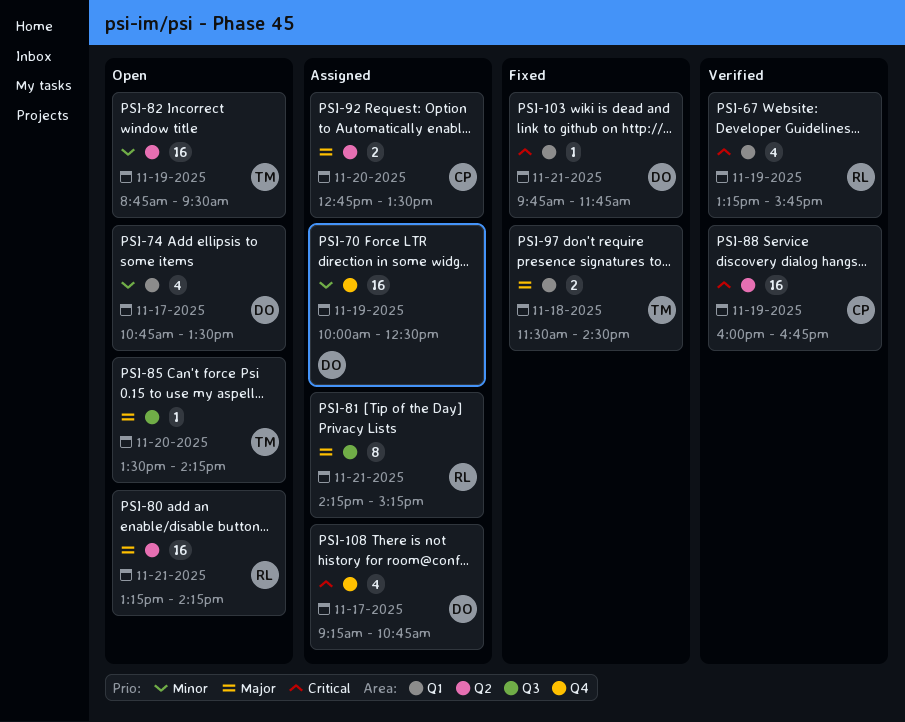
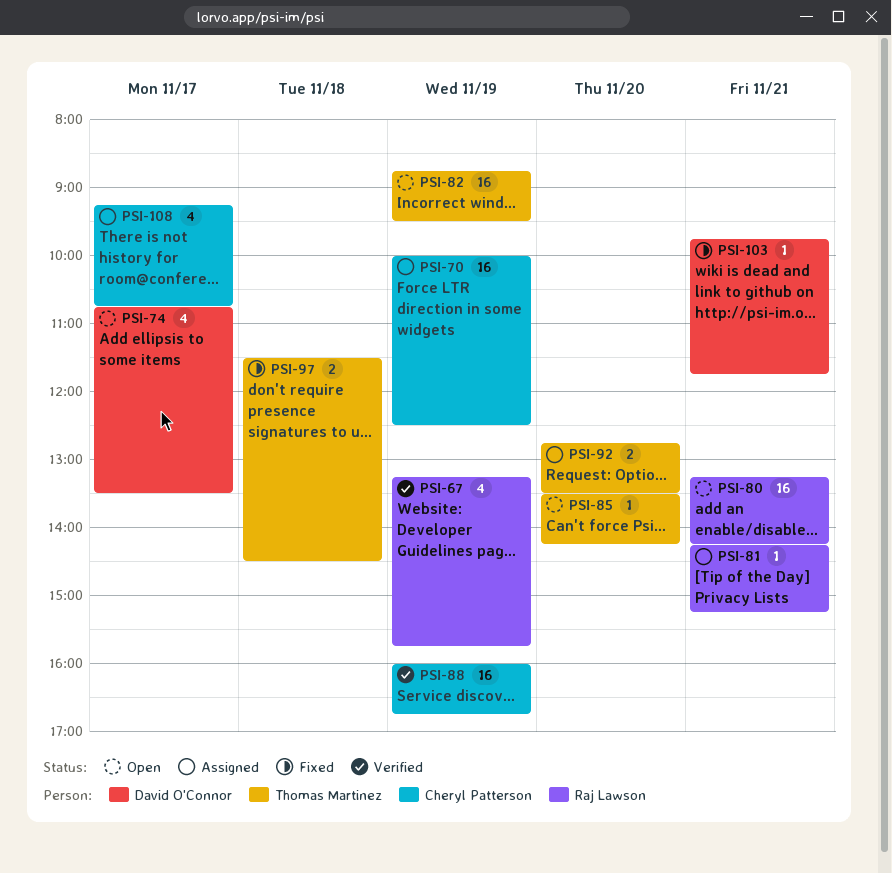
PSI-70, owner: David O'Connor -> Cheryl Patterson
PSI-81, estimate: 8 -> 1
PSI-92, owner: Cheryl Patterson -> Thomas Martinez
PSI-108, owner: David O'Connor -> Cheryl Patterson

